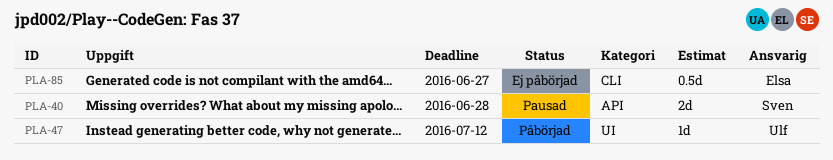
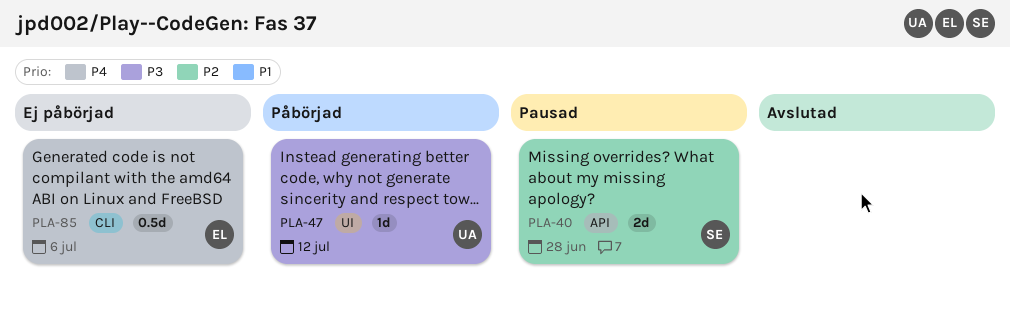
PLA-85, due: Jun 27 -> Jul 6

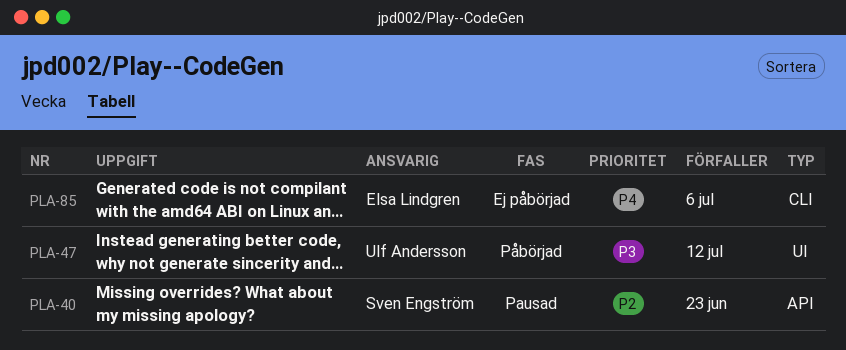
PLA-40, due: Jun 28 -> Jun 23

